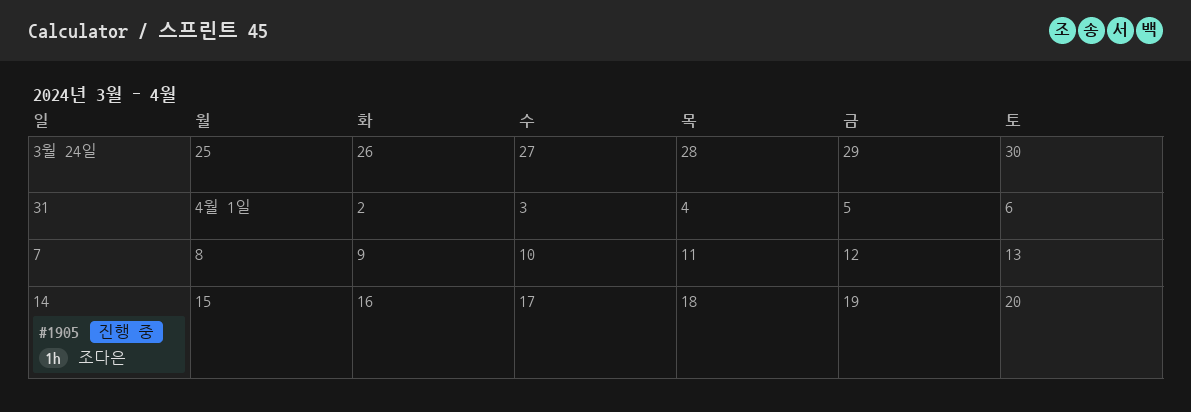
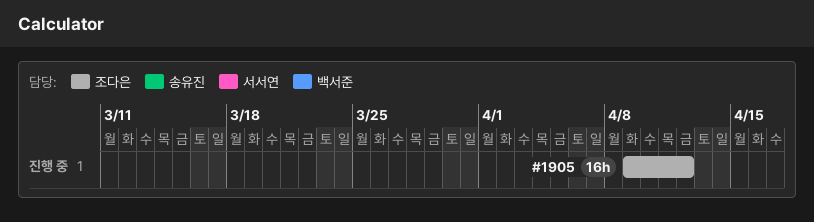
#1905, estimate: 1h -> 16h
#1905, due: Apr 14 -> Apr 12

